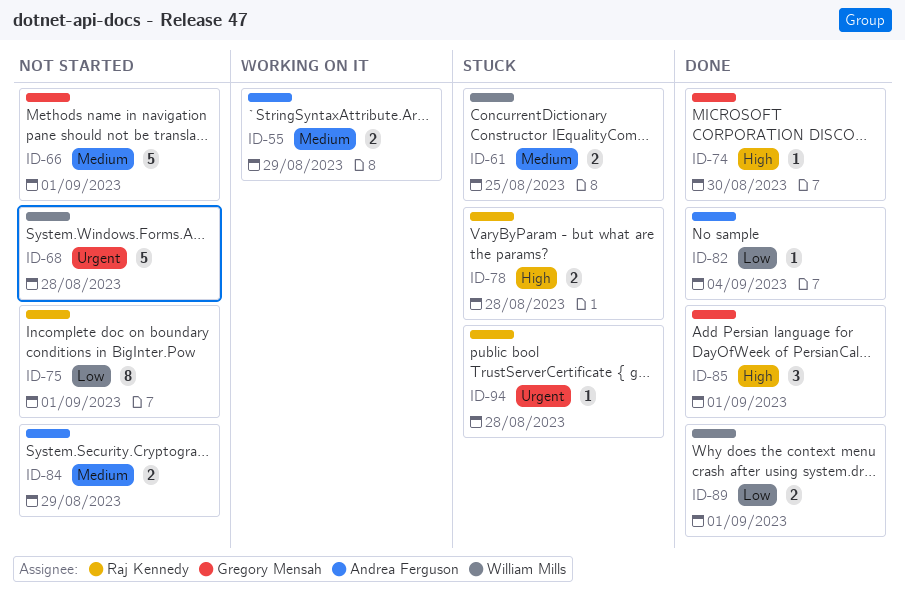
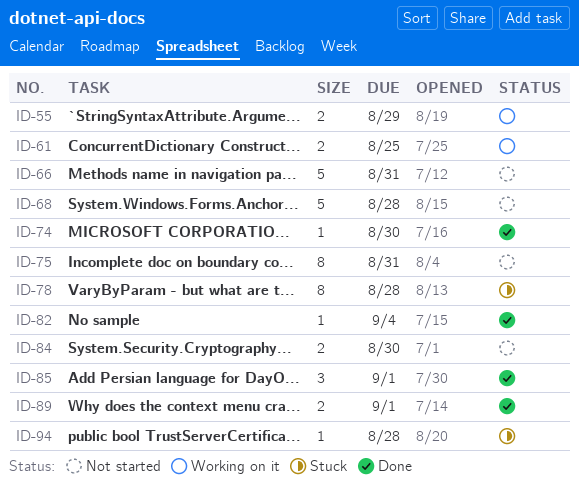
ID-61, status: Stuck -> Working on it
ID-66, due: Sep 1 -> Aug 31
ID-75, due: Sep 1 -> Aug 31
ID-78, estimate: 2 -> 8
ID-84, due: Aug 29 -> Aug 30

